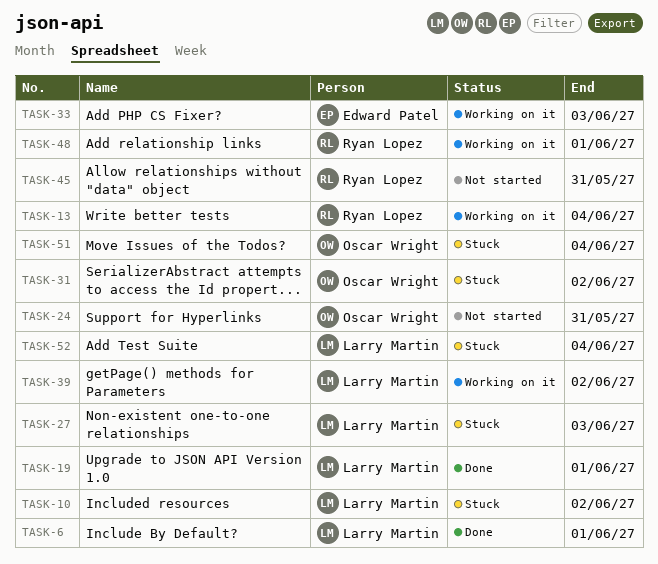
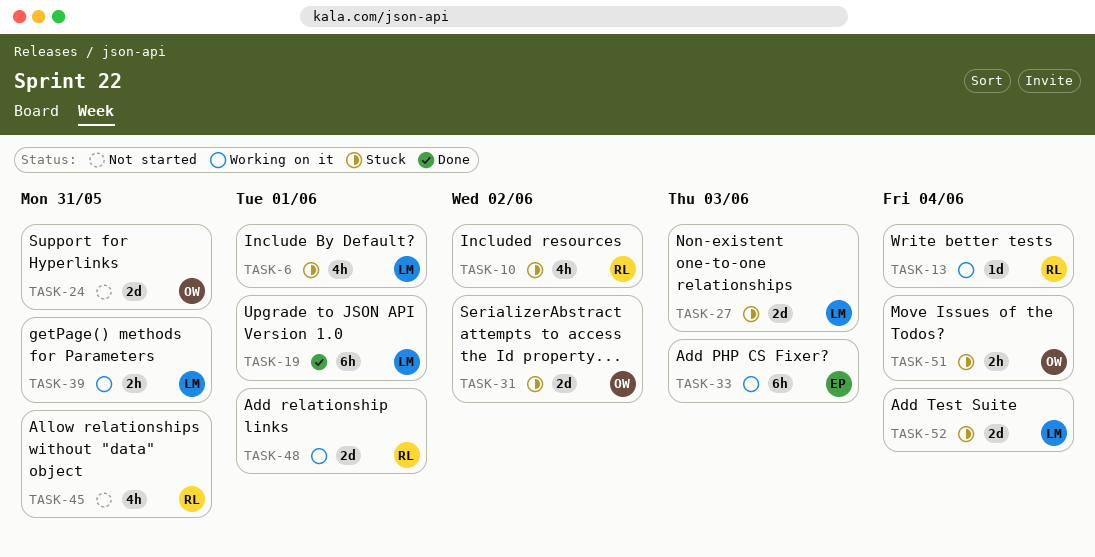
TASK-6, status: Done -> Stuck
TASK-10, owner: Larry Martin -> Ryan Lopez
TASK-39, due: Jun 2 -> May 31

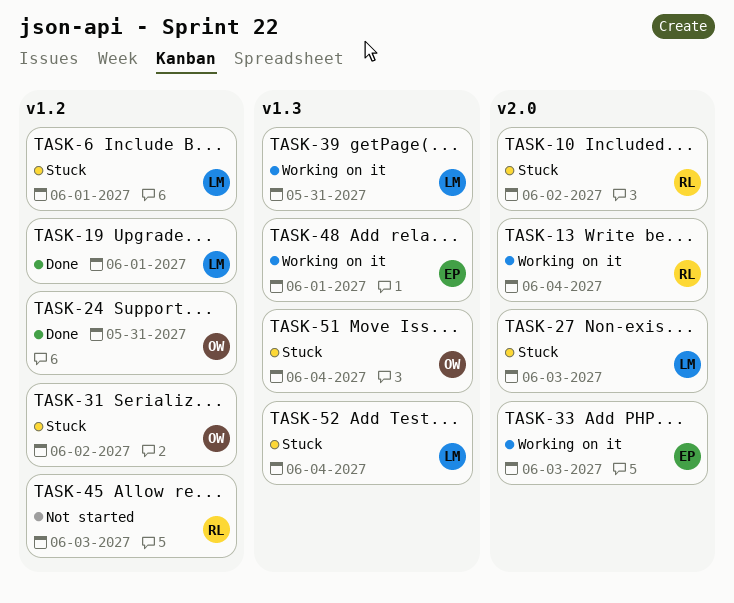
TASK-24, status: Not started -> Done
TASK-45, due: May 31 -> Jun 3
TASK-48, owner: RL -> EP

